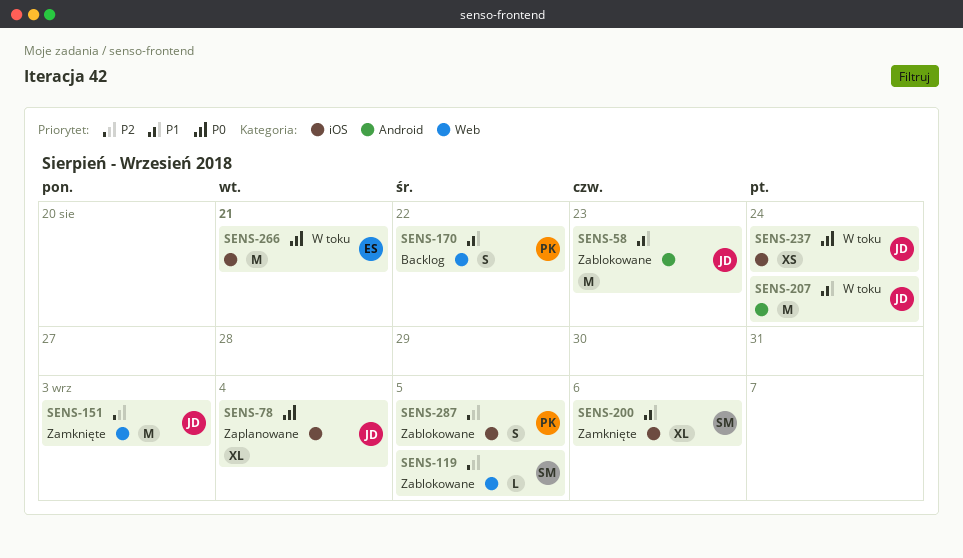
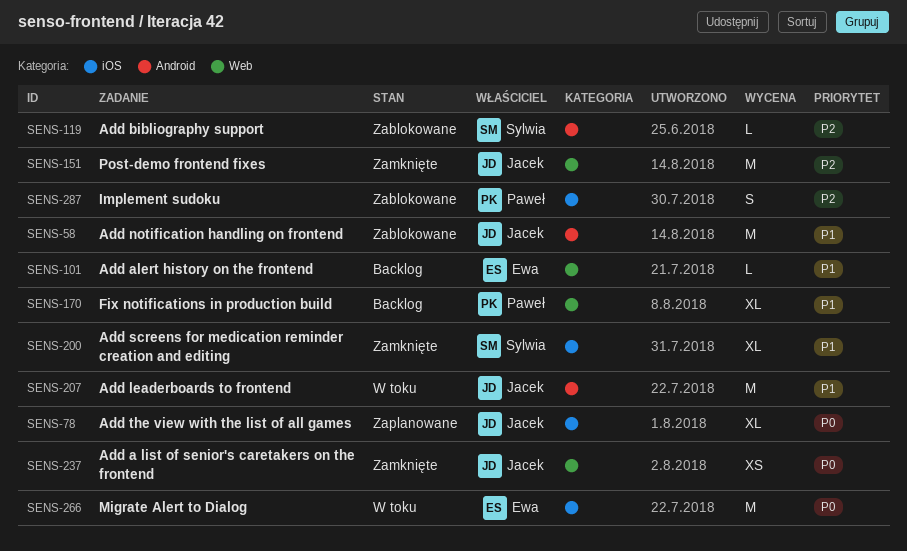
SENS-101: none -> present
SENS-119, label: Web -> Android
SENS-170, estimate: S -> XL
SENS-237, status: W toku -> Zamknięte
SENS-237, label: iOS -> Web

